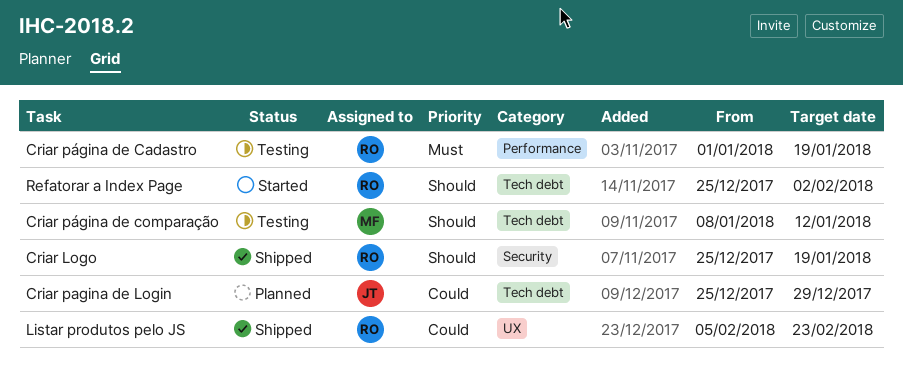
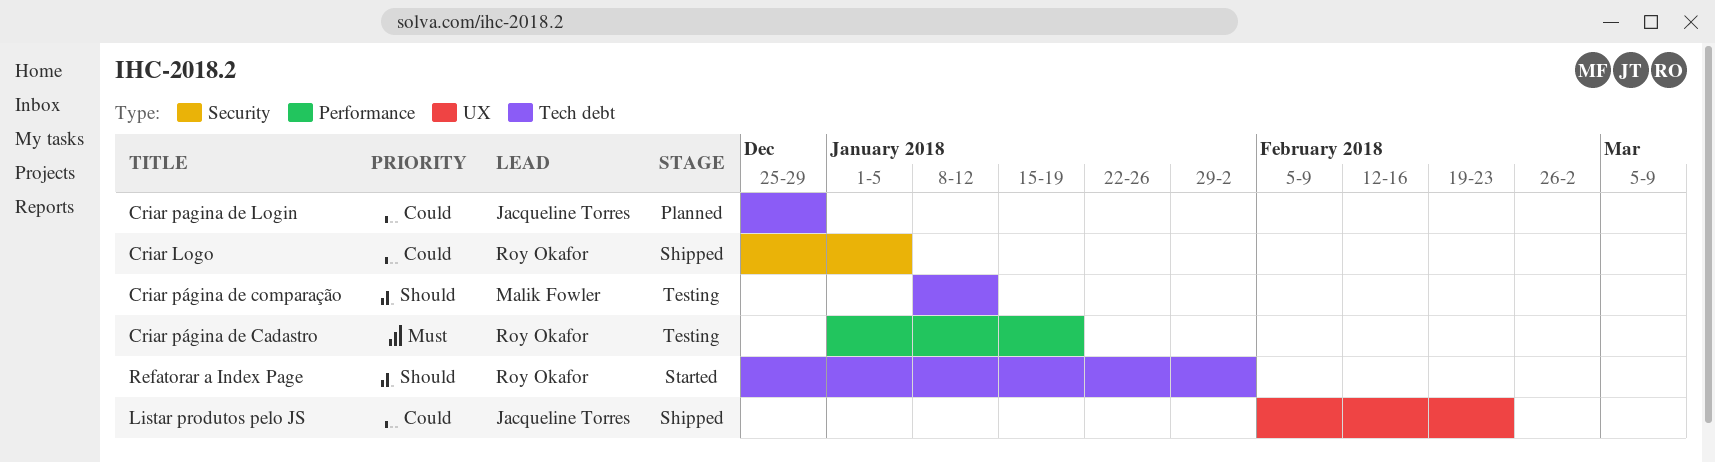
Criar Logo, priority: Should -> Could
Criar Logo, due: Jan 19 -> Jan 5
Listar produtos pelo JS, owner: Roy Okafor -> Jacqueline Torres

